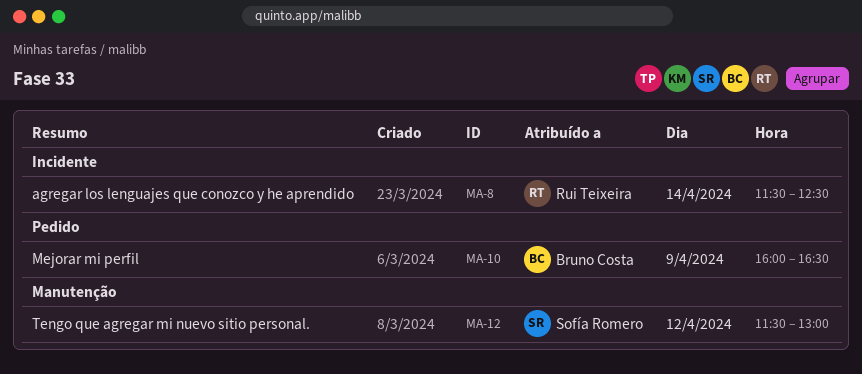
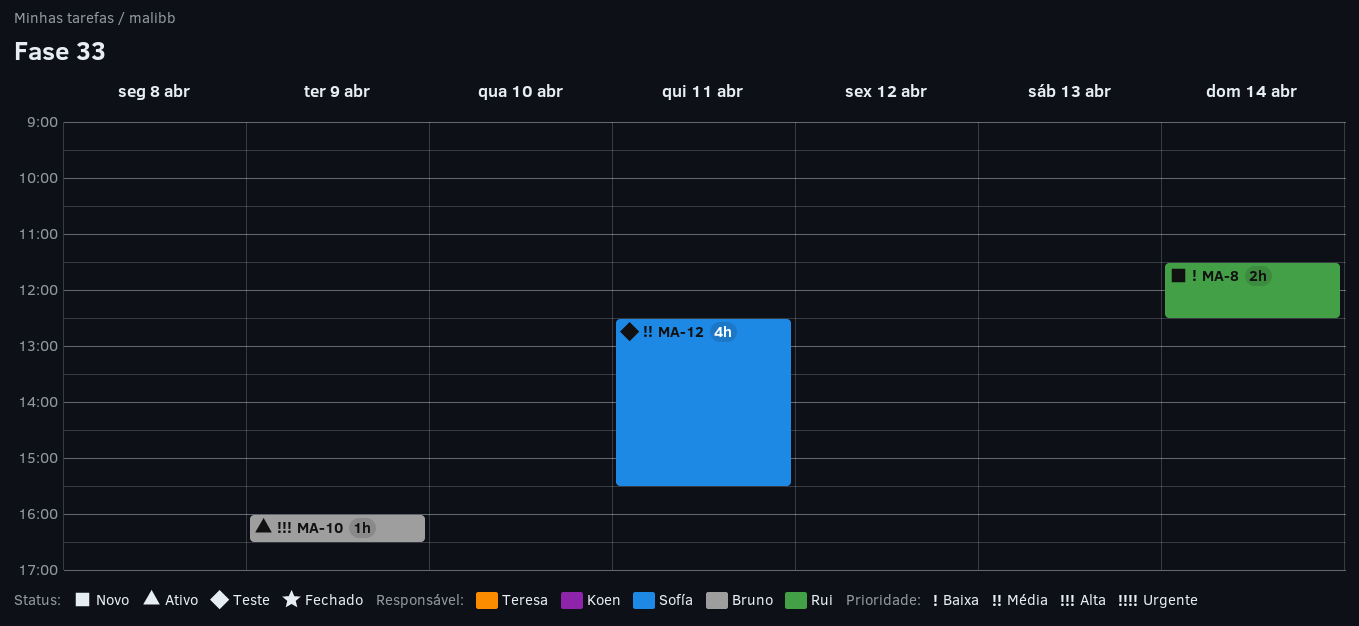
MA-12, day: Apr 12 -> Apr 11
MA-12, begins: 11:30 -> 12:30
MA-12, ends: 13:00 -> 15:30

